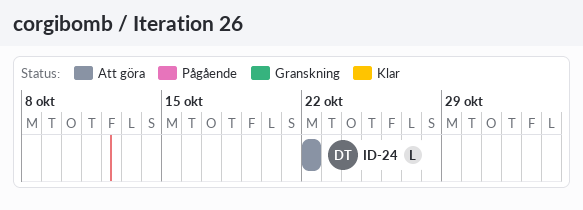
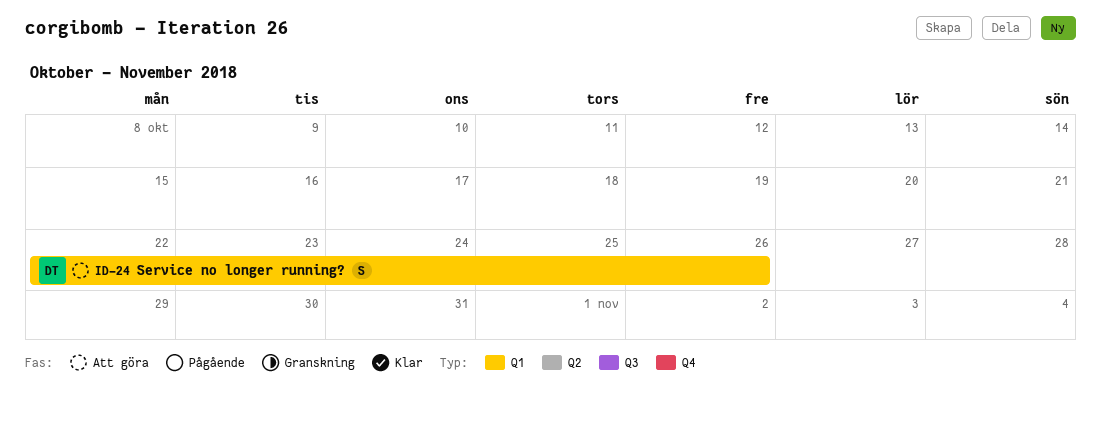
ID-24, estimate: L -> S
ID-24, due: Oct 22 -> Oct 26

